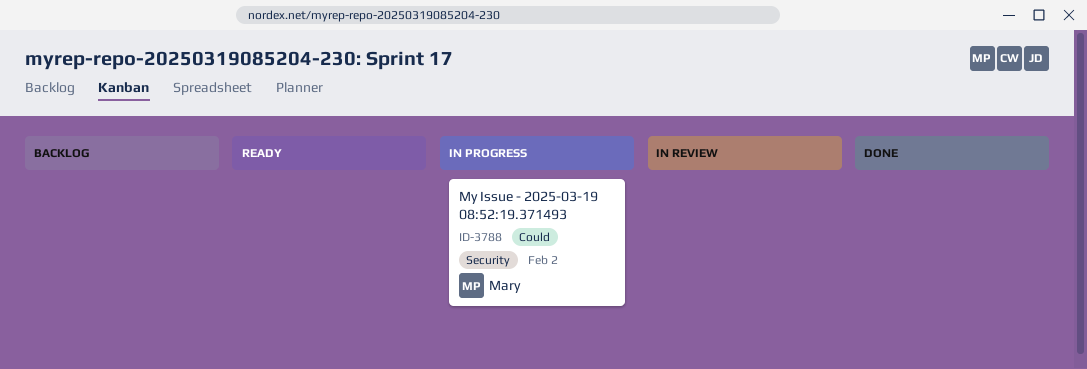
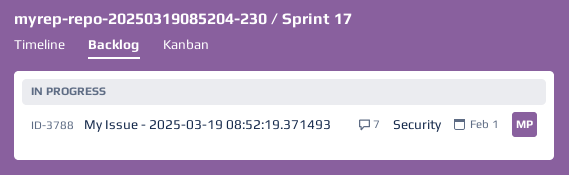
ID-3788, due: Feb 2 -> Feb 1

